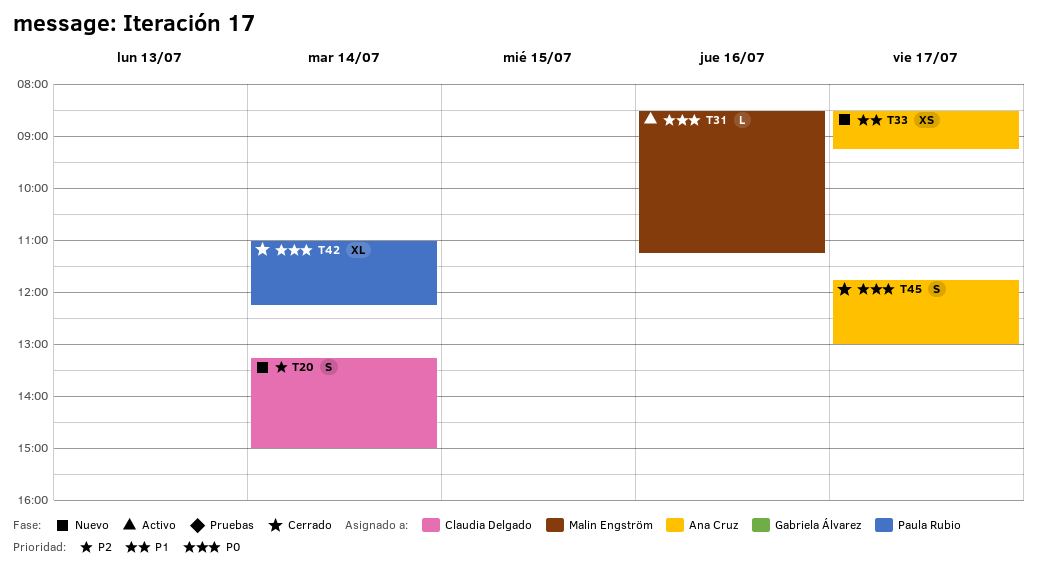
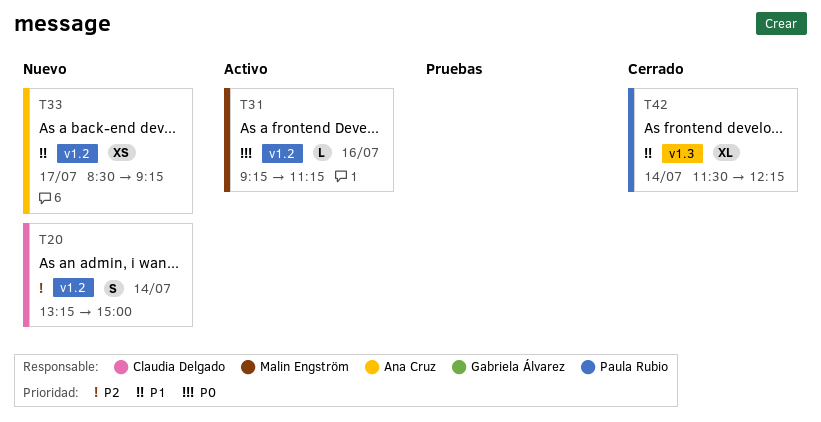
T31, begins: 08:30 -> 09:15
T42, priority: P0 -> P1
T42, begins: 11:00 -> 11:30
T45: present -> none

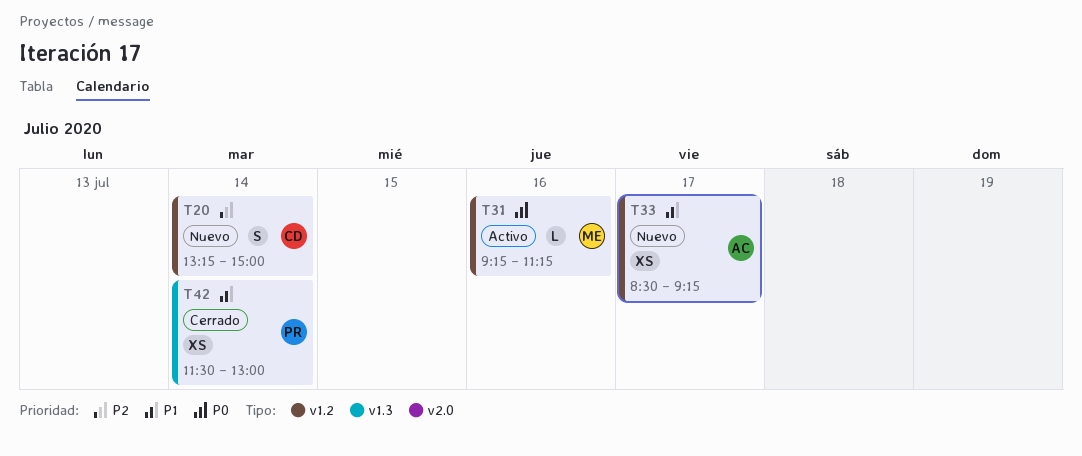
T42, estimate: XL -> XS
T42, ends: 12:15 -> 13:00

